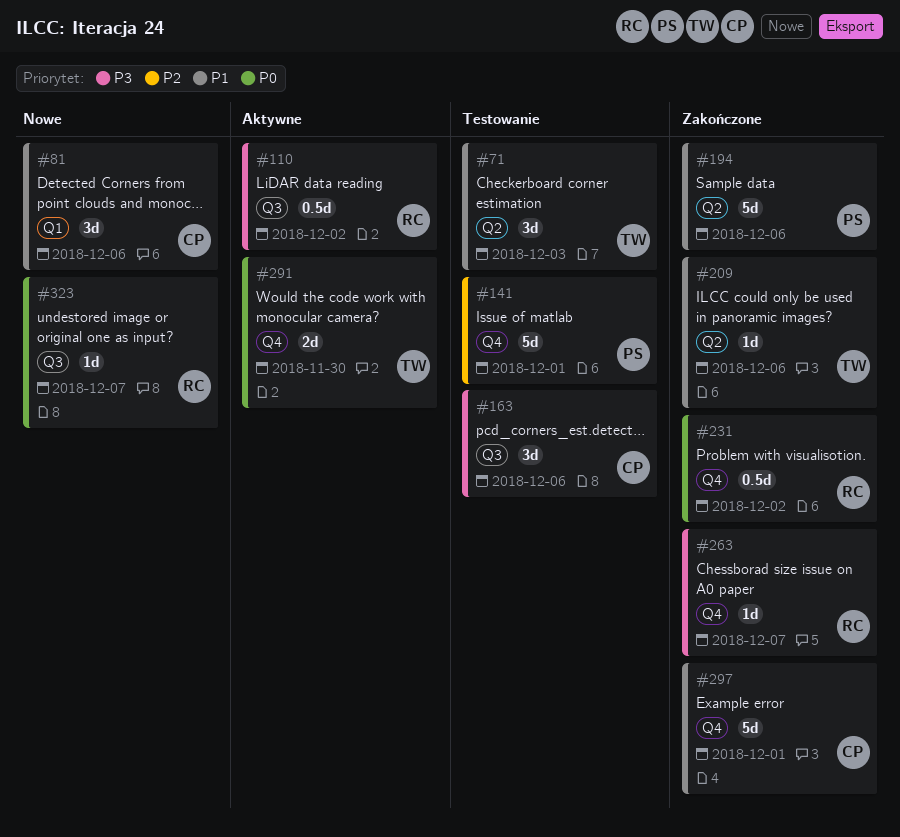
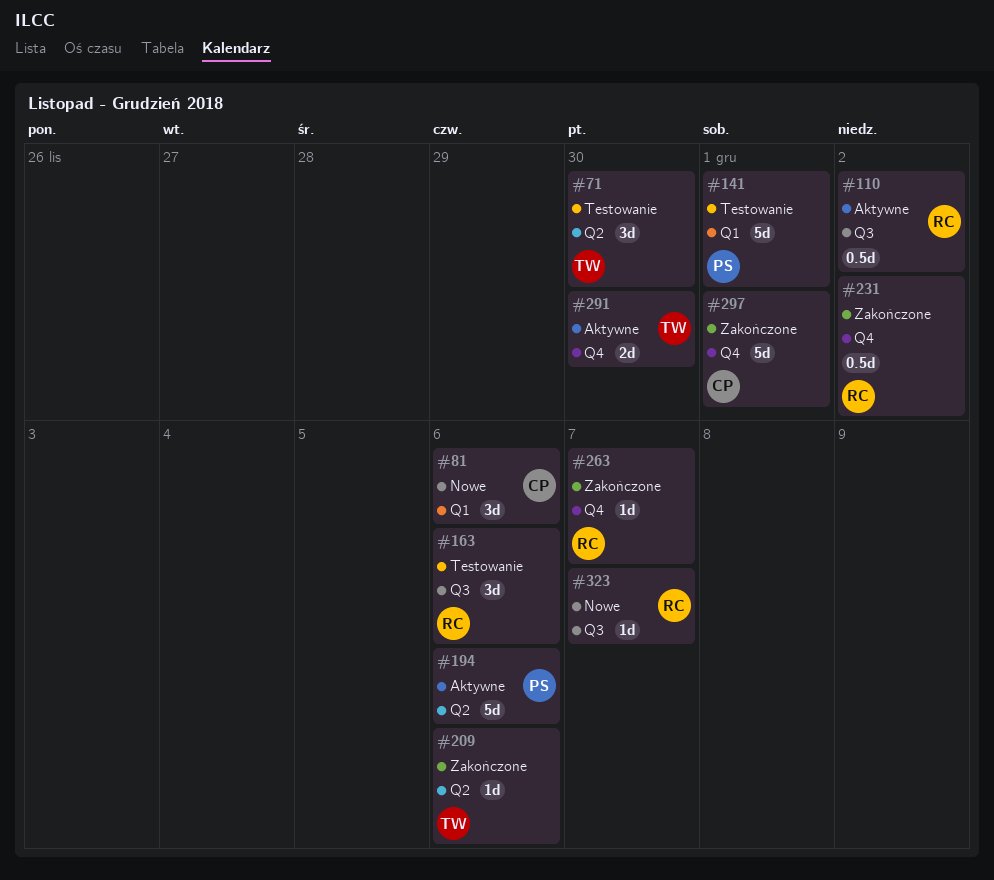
#71, due: Dec 3 -> Nov 30
#141, label: Q4 -> Q1
#163, owner: CP -> RC
#194, status: Zakończone -> Aktywne

